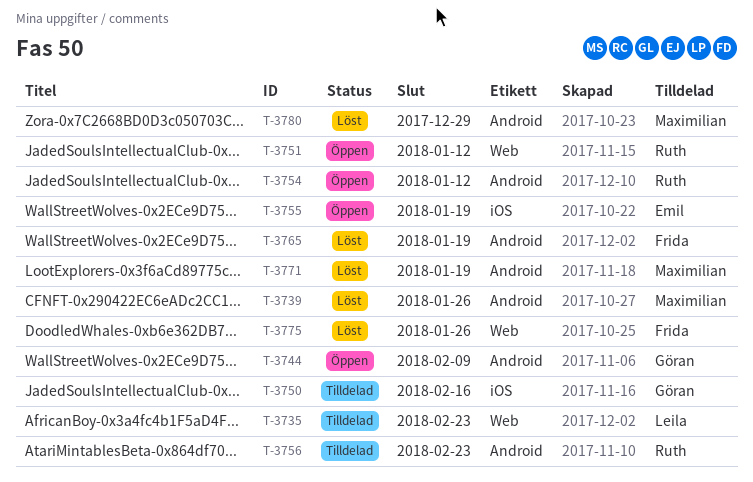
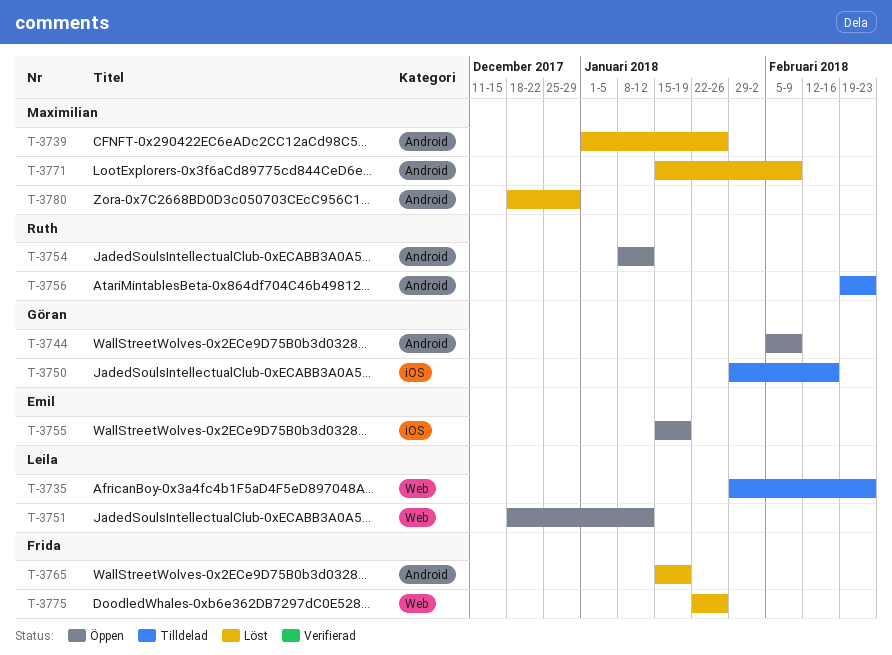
T-3751, owner: Ruth -> Leila
T-3771, due: Jan 19 -> Feb 9

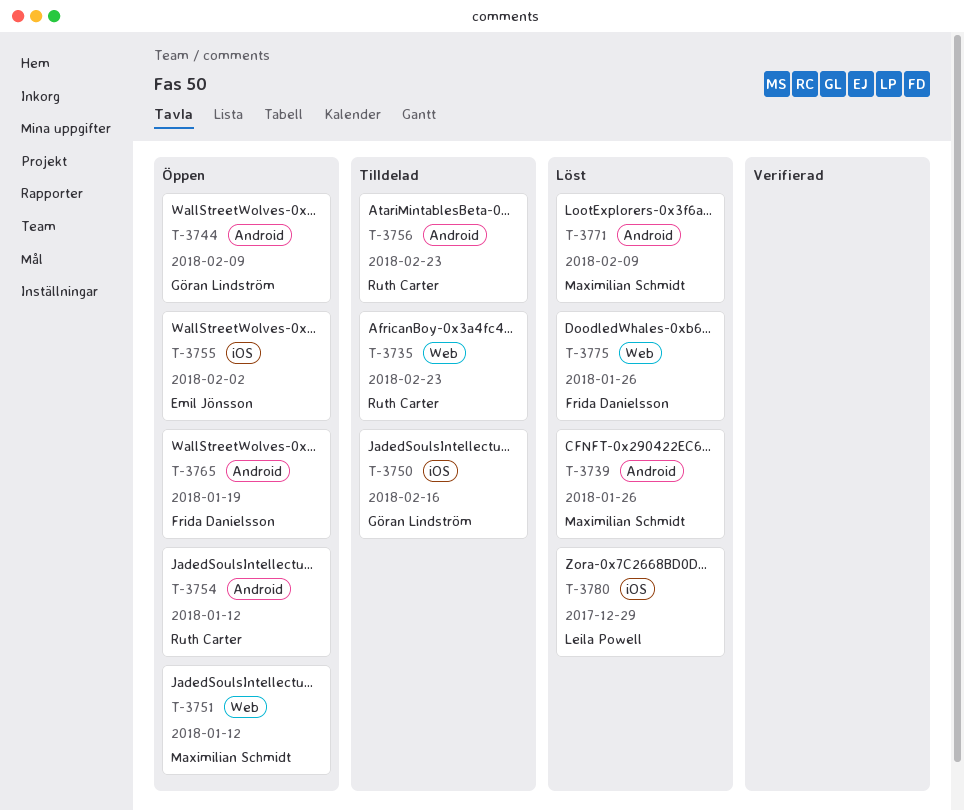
T-3735, owner: Leila Powell -> Ruth Carter
T-3751, owner: Leila Powell -> Maximilian Schmidt
T-3755, due: Jan 19 -> Feb 2
T-3765, status: Löst -> Öppen
T-3780, owner: Maximilian Schmidt -> Leila Powell
T-3780, label: Android -> iOS

